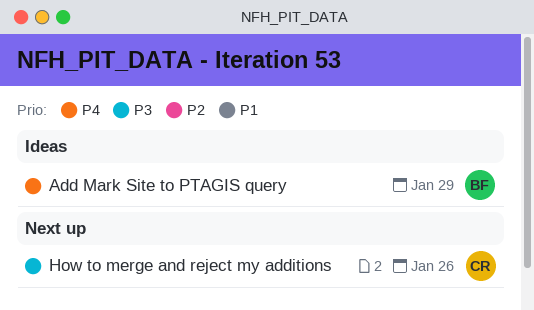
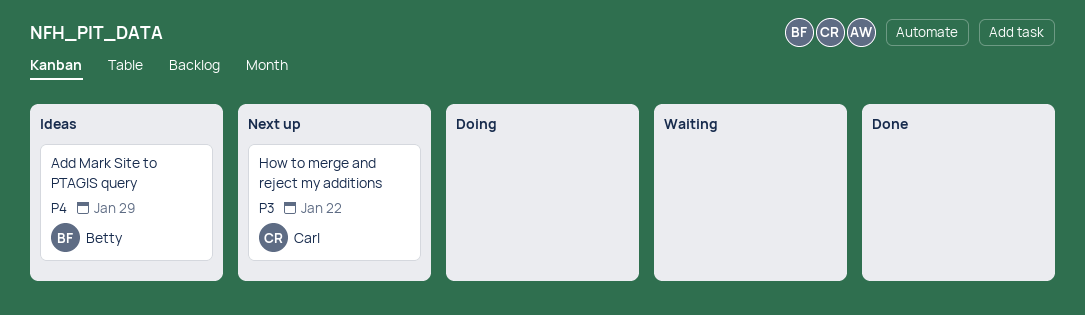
How to merge and reject my additions, due: Jan 26 -> Jan 22

